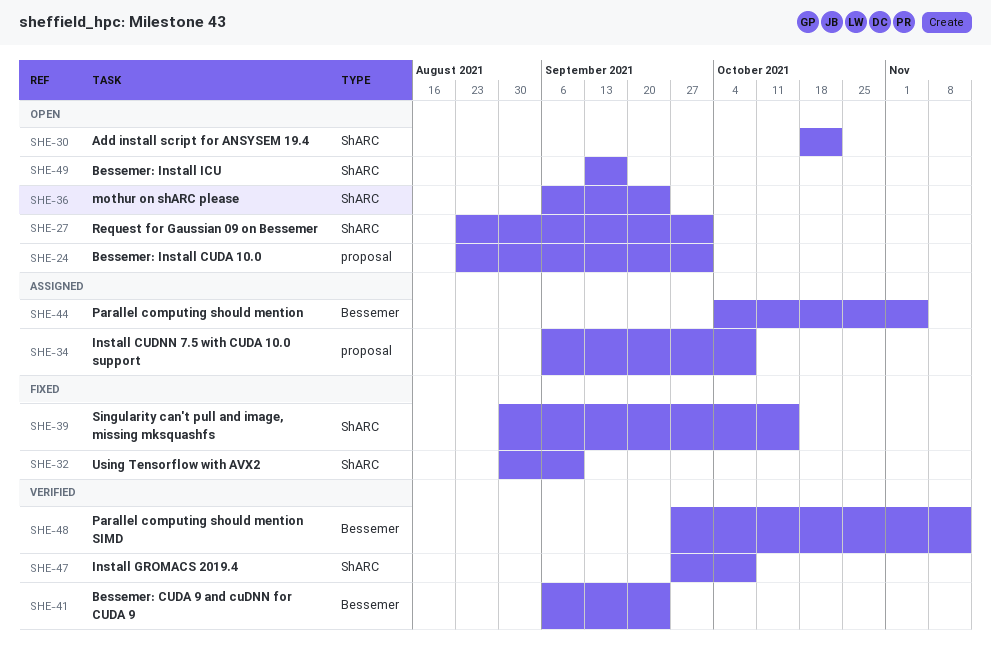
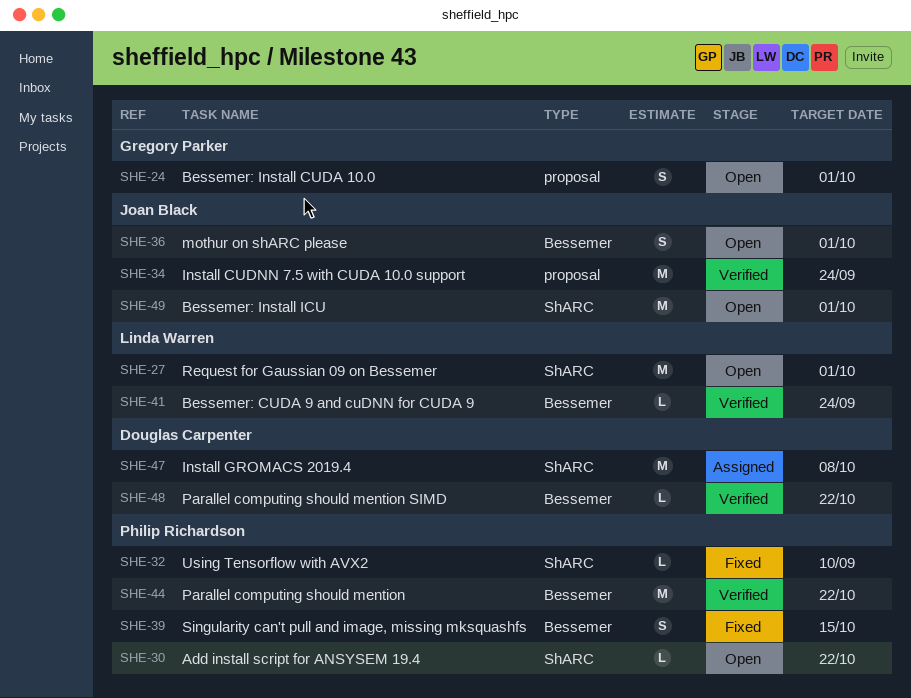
SHE-34, status: Assigned -> Verified
SHE-34, due: Oct 8 -> Sep 24
SHE-36, label: ShARC -> Bessemer
SHE-36, due: Sep 24 -> Oct 1
SHE-39, label: ShARC -> Bessemer
SHE-44, status: Assigned -> Verified
SHE-44, due: Nov 5 -> Oct 22
SHE-47, status: Verified -> Assigned
SHE-48, due: Nov 12 -> Oct 22
SHE-49, due: Sep 17 -> Oct 1

